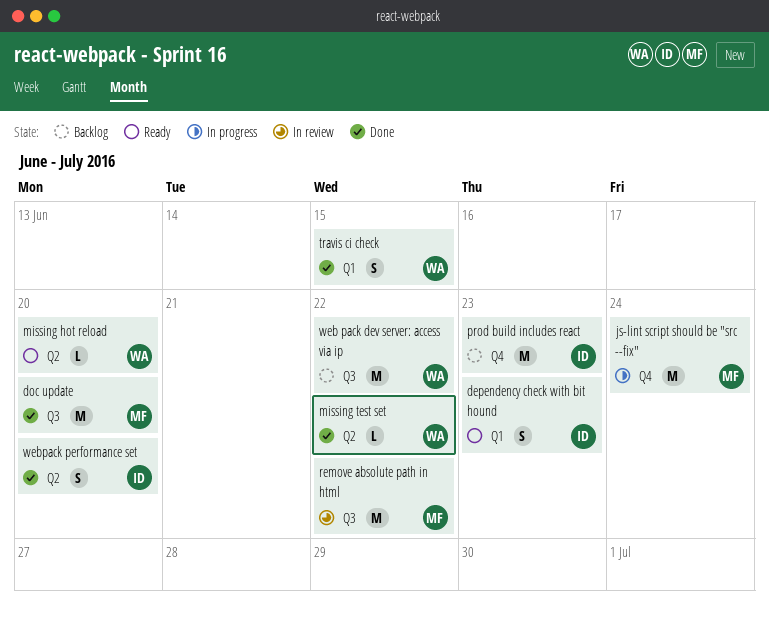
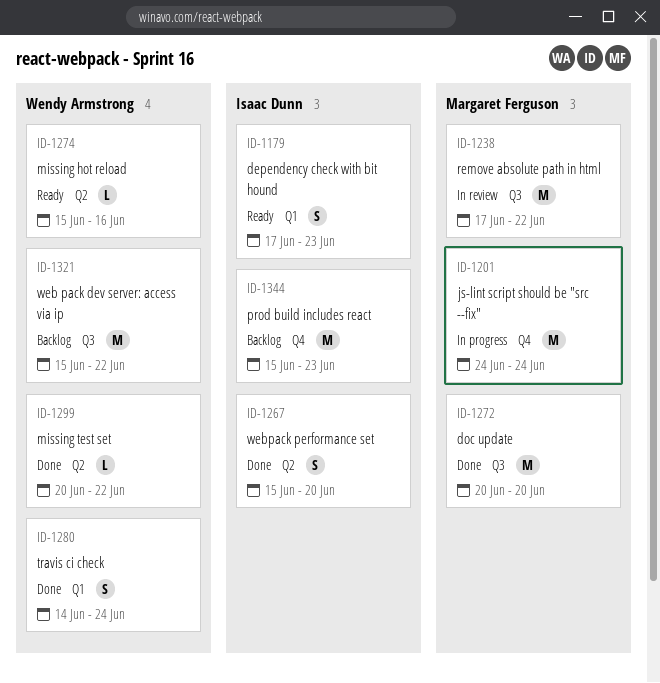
missing hot reload, due: Jun 20 -> Jun 16
travis ci check, due: Jun 15 -> Jun 24

